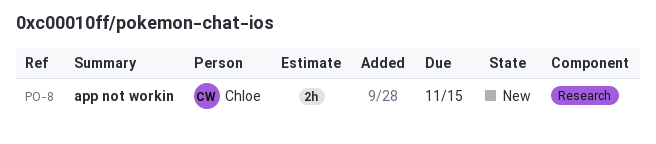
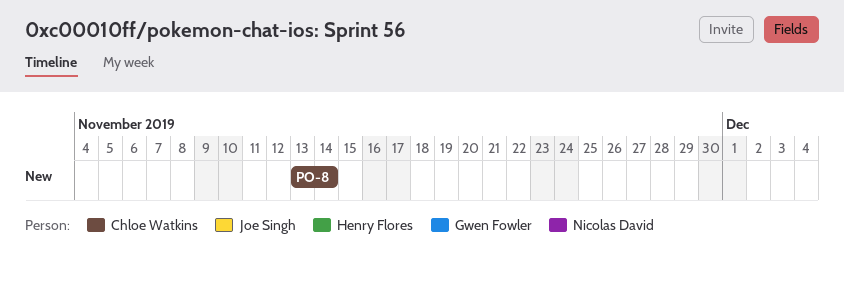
PO-8, due: Nov 15 -> Nov 14

